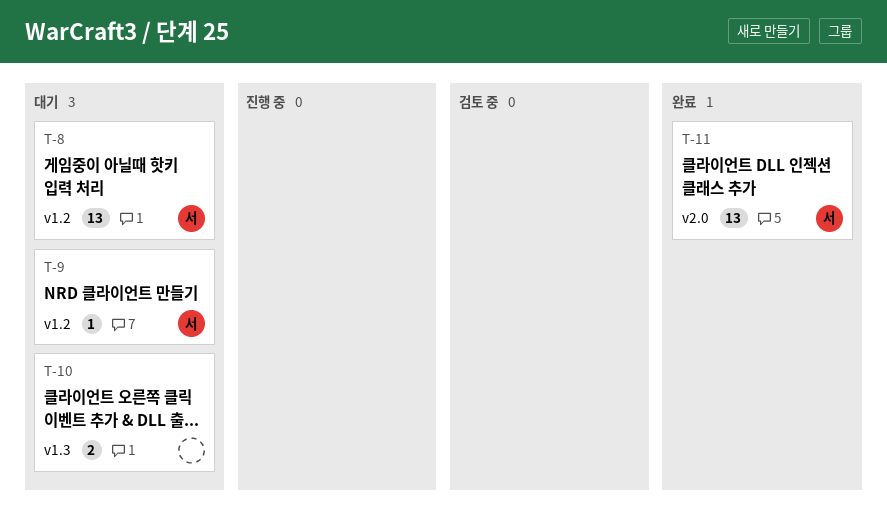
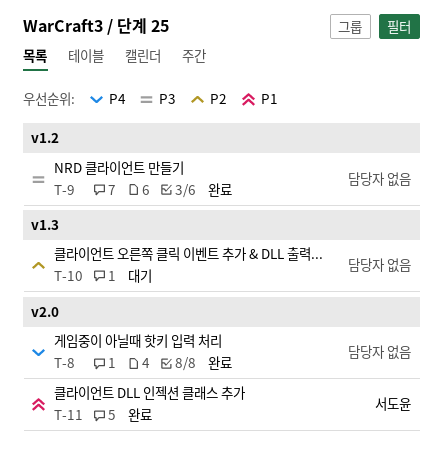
T-8, status: 대기 -> 완료
T-8, owner: 서도윤 -> none
T-8, label: v1.2 -> v2.0
T-9, status: 대기 -> 완료
T-9, owner: 서도윤 -> none

